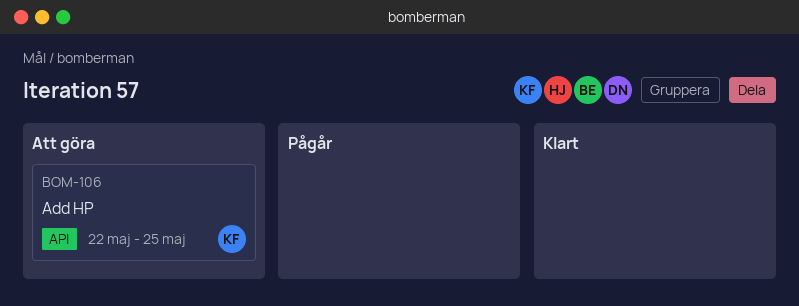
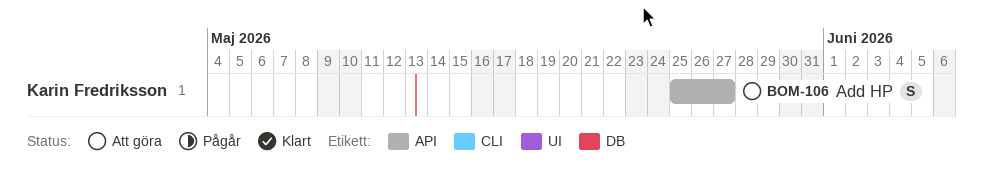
BOM-106, start: May 22 -> May 25
BOM-106, due: May 25 -> May 27

